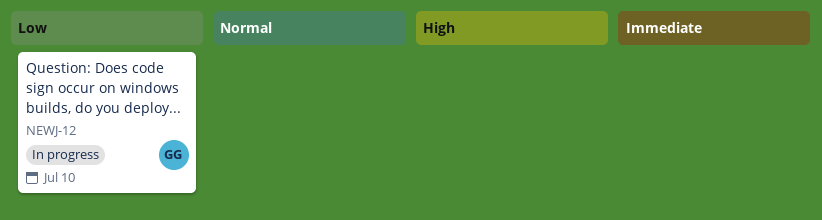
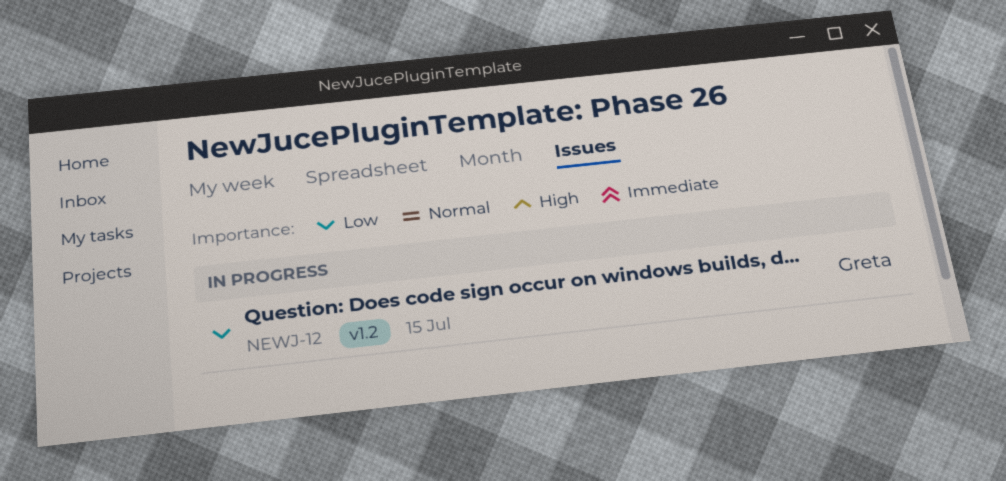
NEWJ-12, due: Jul 10 -> Jul 15

